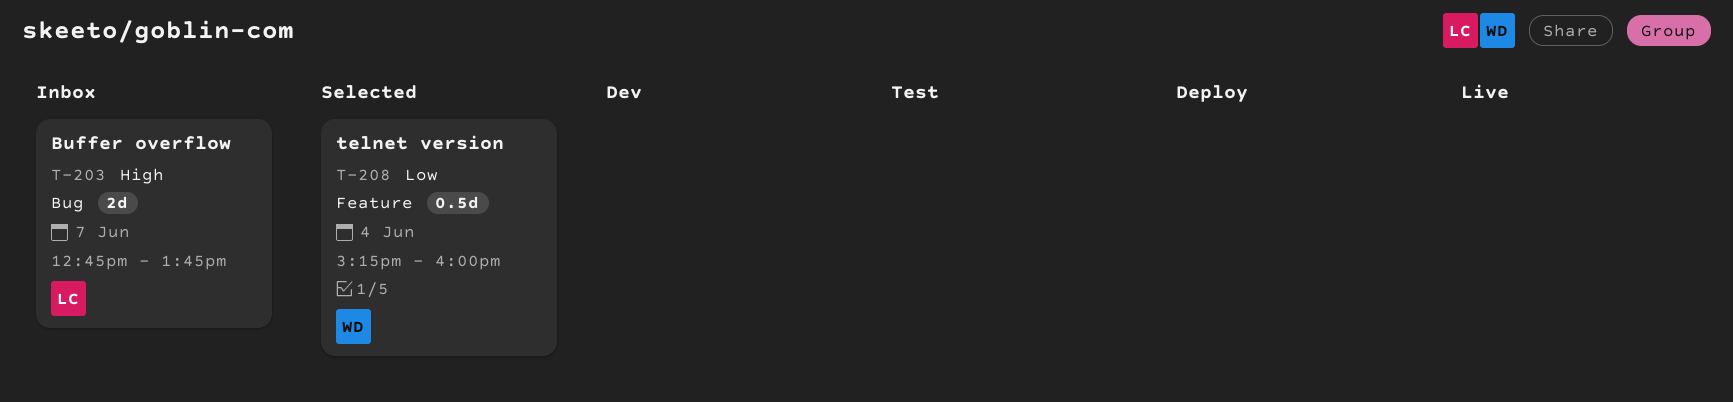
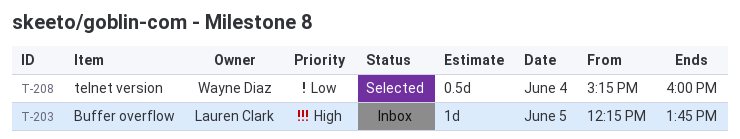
T-203, estimate: 2d -> 1d
T-203, day: Jun 7 -> Jun 5
T-203, begins: 12:45 -> 12:15

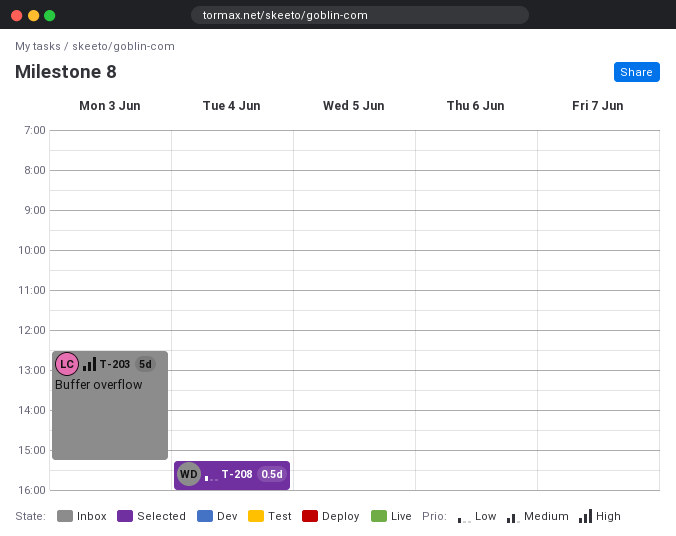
T-203, estimate: 1d -> 5d
T-203, day: Jun 5 -> Jun 3
T-203, begins: 12:15 -> 12:30
T-203, ends: 13:45 -> 15:15

